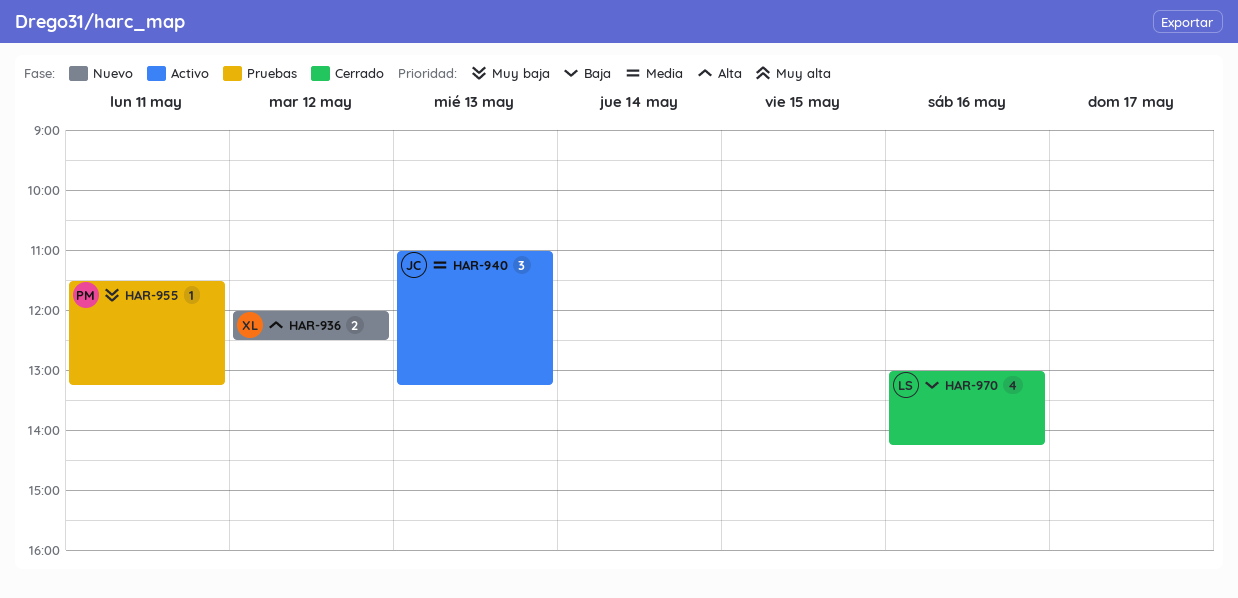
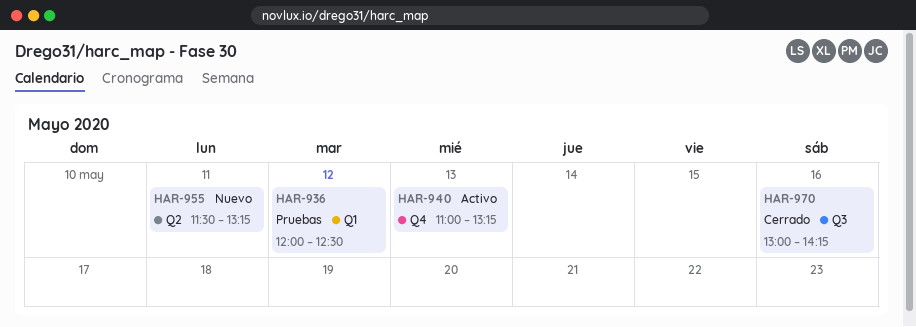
HAR-936, status: Nuevo -> Pruebas
HAR-955, status: Pruebas -> Nuevo

